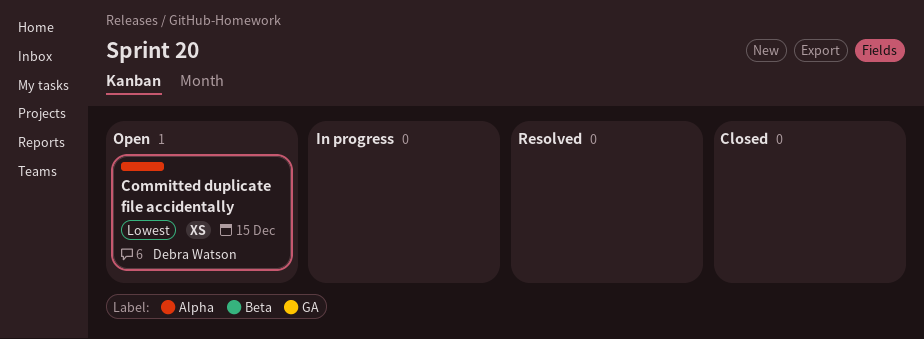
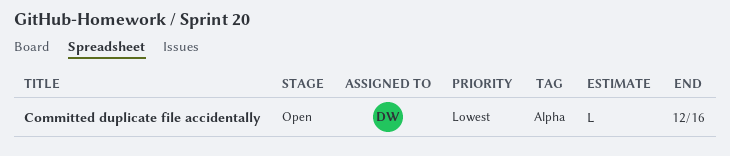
Committed duplicate file accidentally, estimate: XS -> L
Committed duplicate file accidentally, due: Dec 15 -> Dec 16

